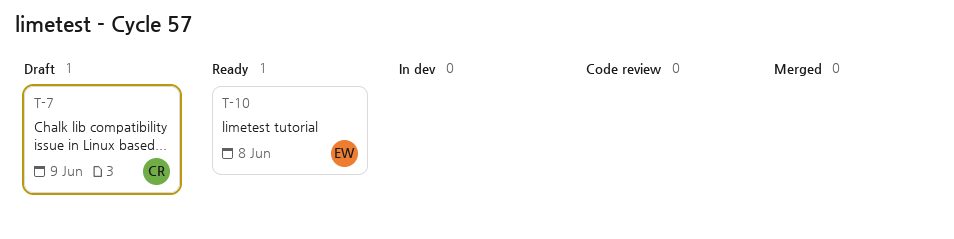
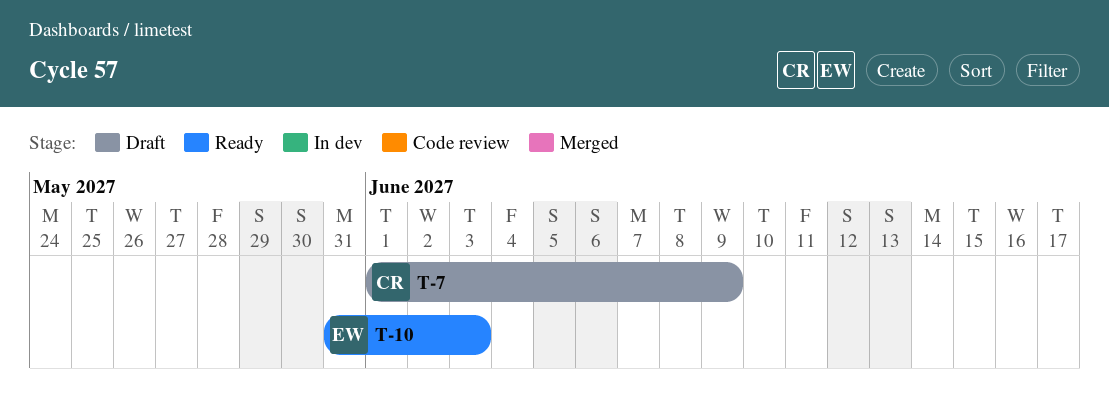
T-10, due: Jun 8 -> Jun 3

